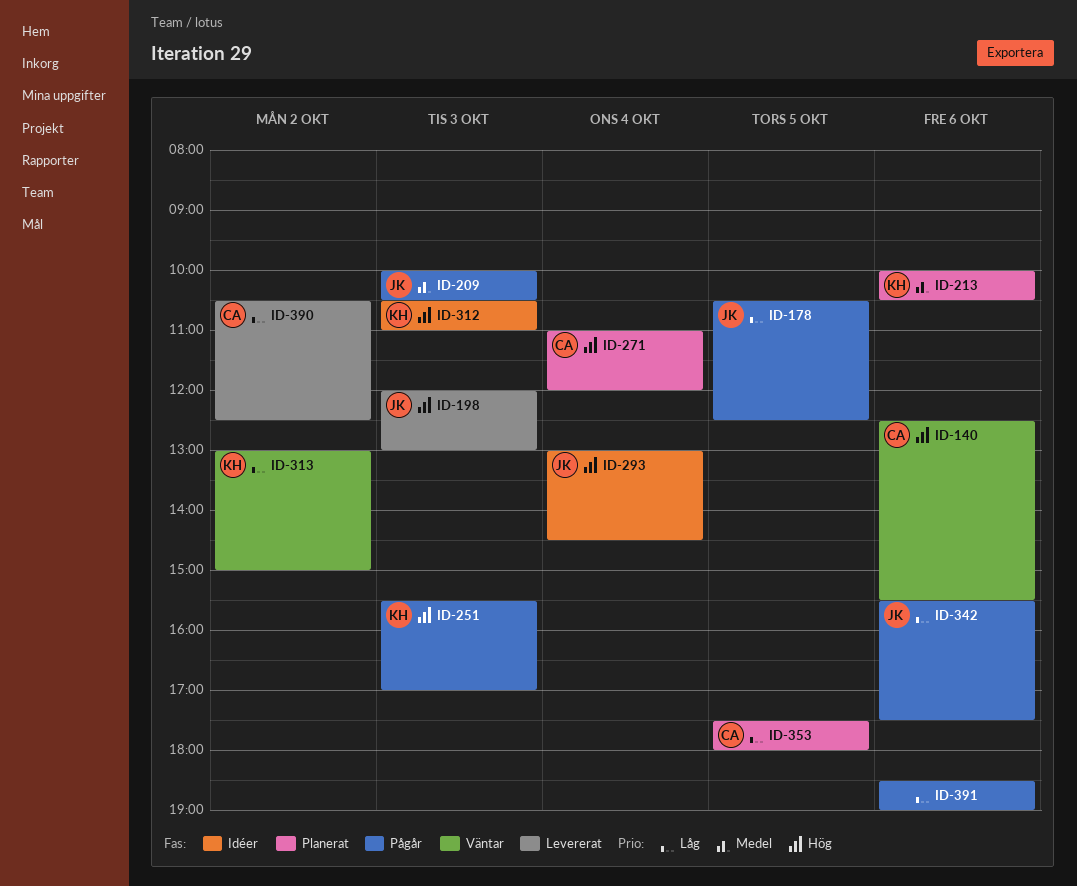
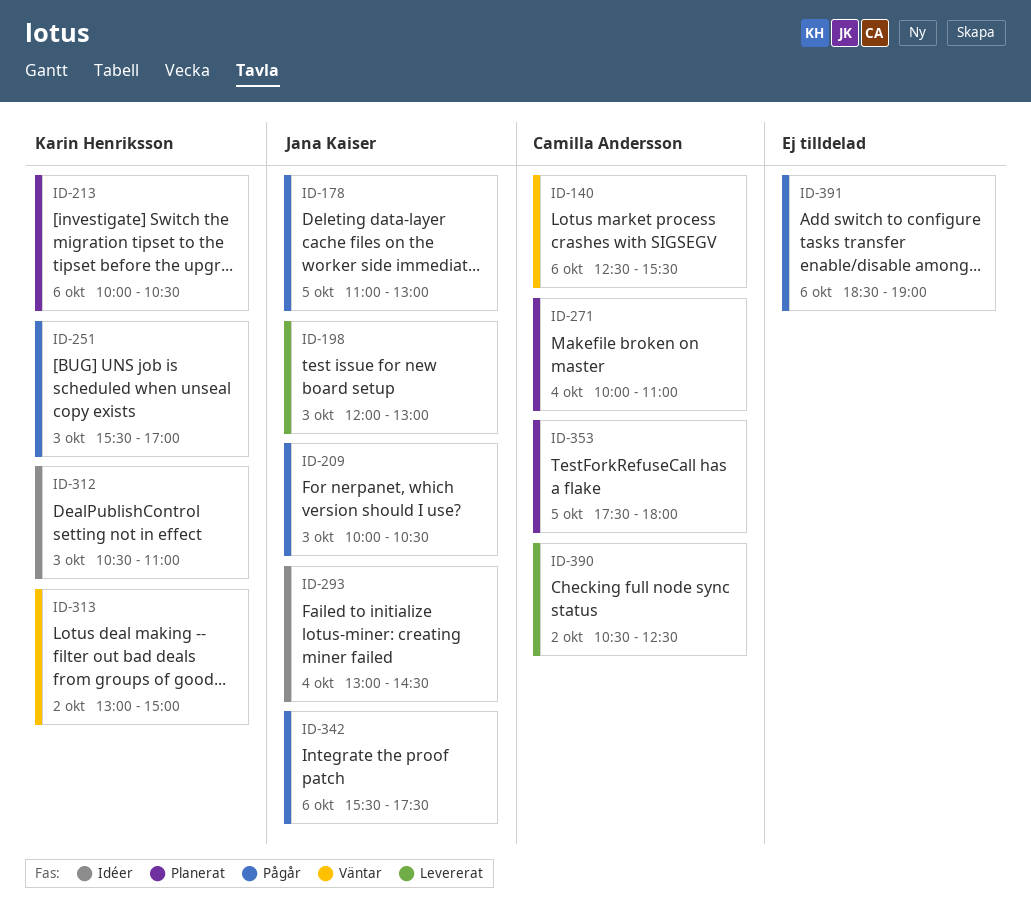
ID-178, begins: 10:30 -> 11:00
ID-178, ends: 12:30 -> 13:00
ID-271, begins: 11:00 -> 10:00
ID-271, ends: 12:00 -> 11:00

